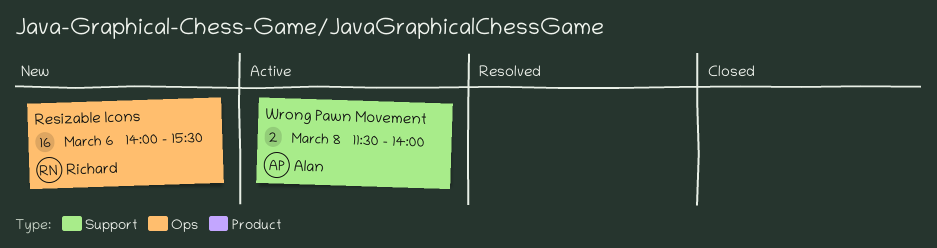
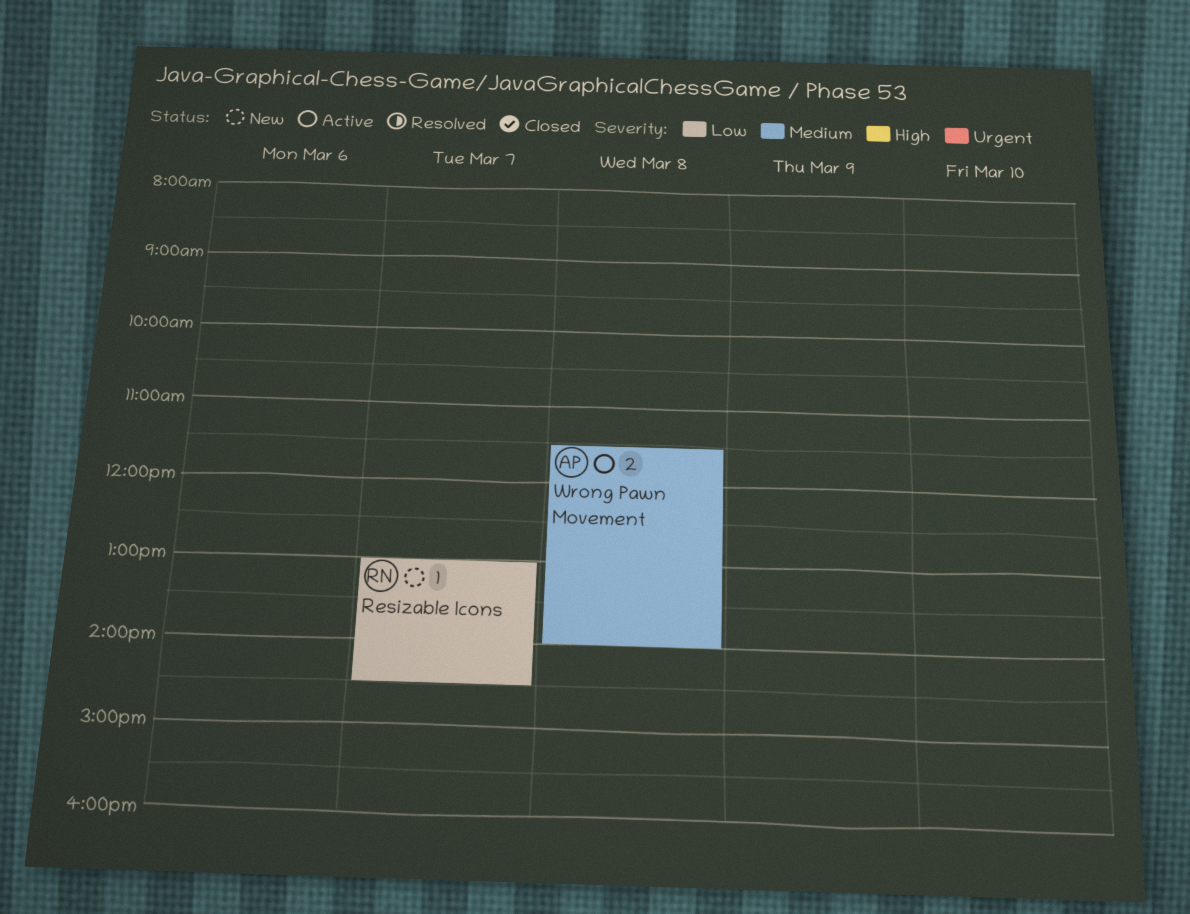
Resizable Icons, estimate: 16 -> 1
Resizable Icons, day: Mar 6 -> Mar 7
Resizable Icons, begins: 14:00 -> 13:00
Resizable Icons, ends: 15:30 -> 14:30

